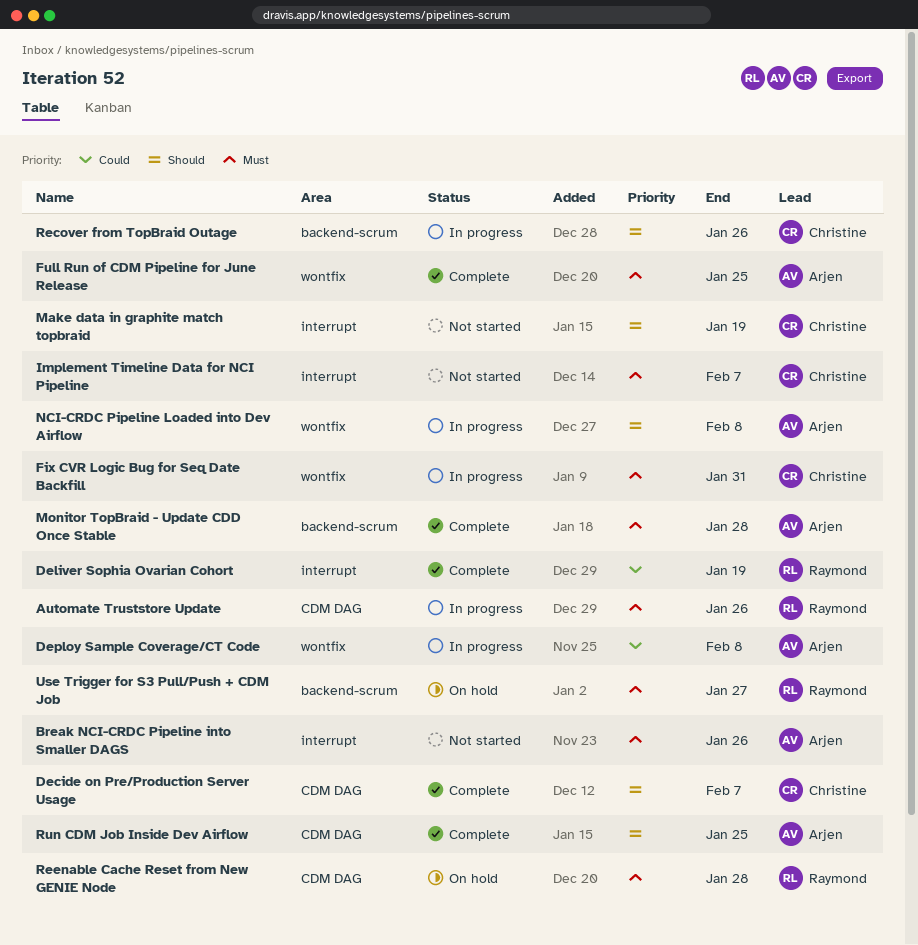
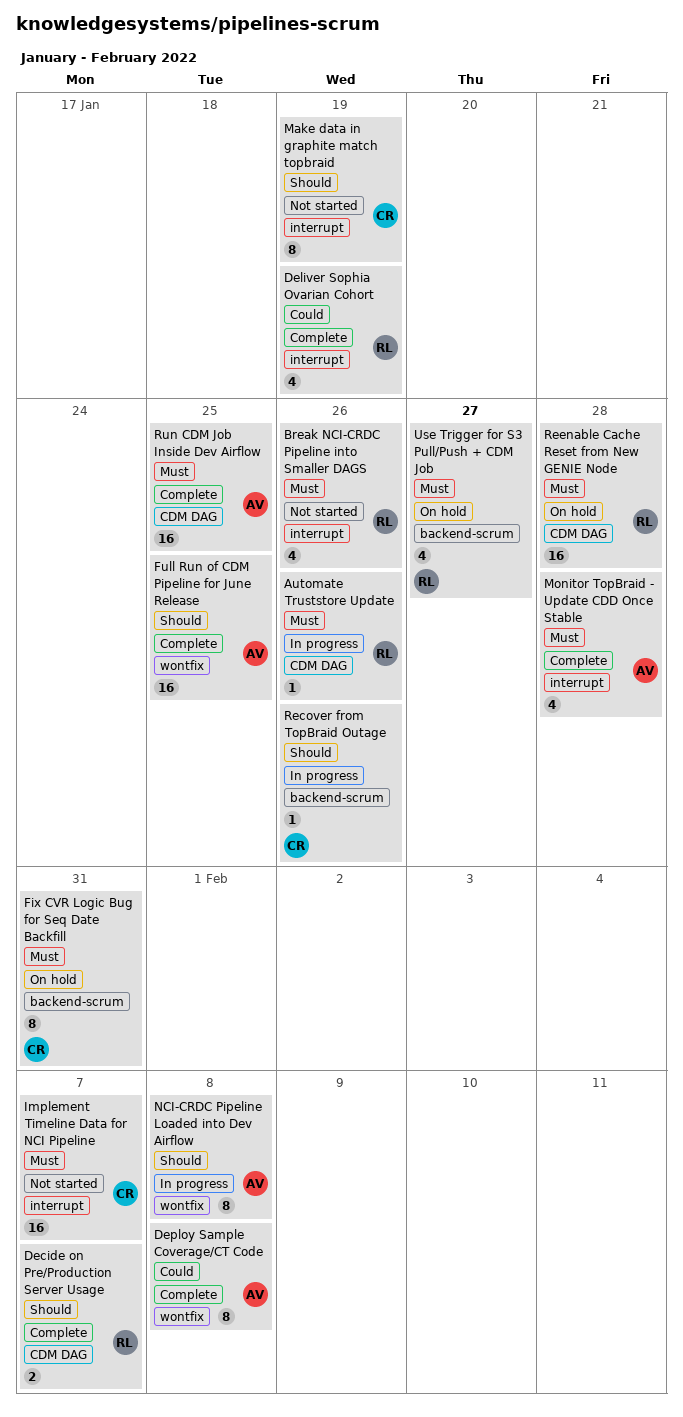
Break NCI-CRDC Pipeline into Smaller DAGS, owner: Arjen -> Raymond
Decide on Pre/Production Server Usage, owner: Christine -> Raymond
Deploy Sample Coverage/CT Code, status: In progress -> Complete
Fix CVR Logic Bug for Seq Date Backfill, status: In progress -> On hold
Fix CVR Logic Bug for Seq Date Backfill, label: wontfix -> backend-scrum
Full Run of CDM Pipeline for June Release, priority: Must -> Should
Monitor TopBraid - Update CDD Once Stable, label: backend-scrum -> interrupt
Run CDM Job Inside Dev Airflow, priority: Should -> Must

